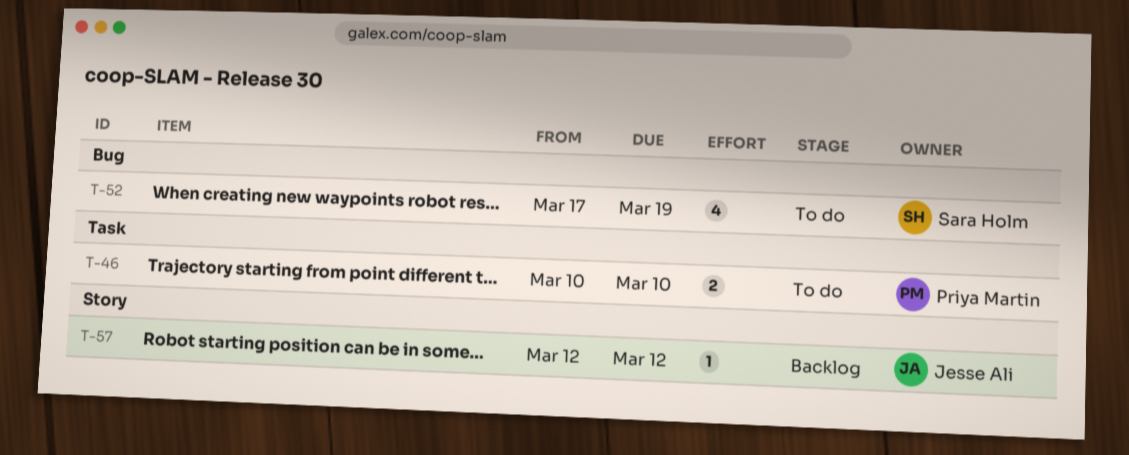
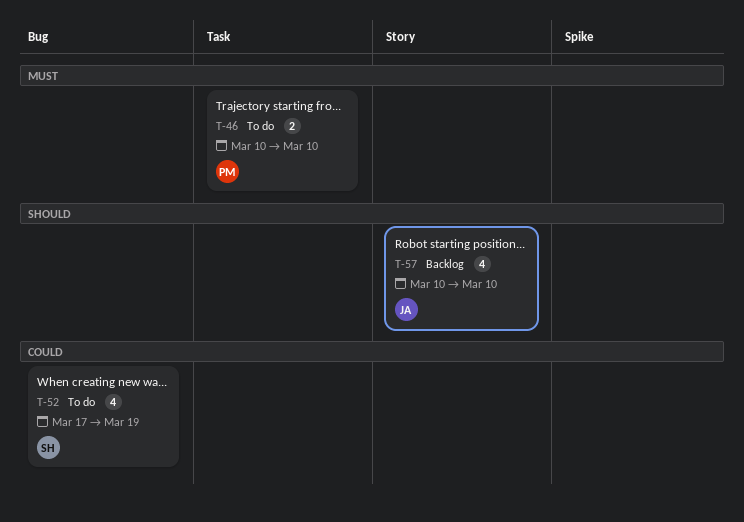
T-57, estimate: 1 -> 4
T-57, start: Mar 12 -> Mar 10
T-57, due: Mar 12 -> Mar 10

